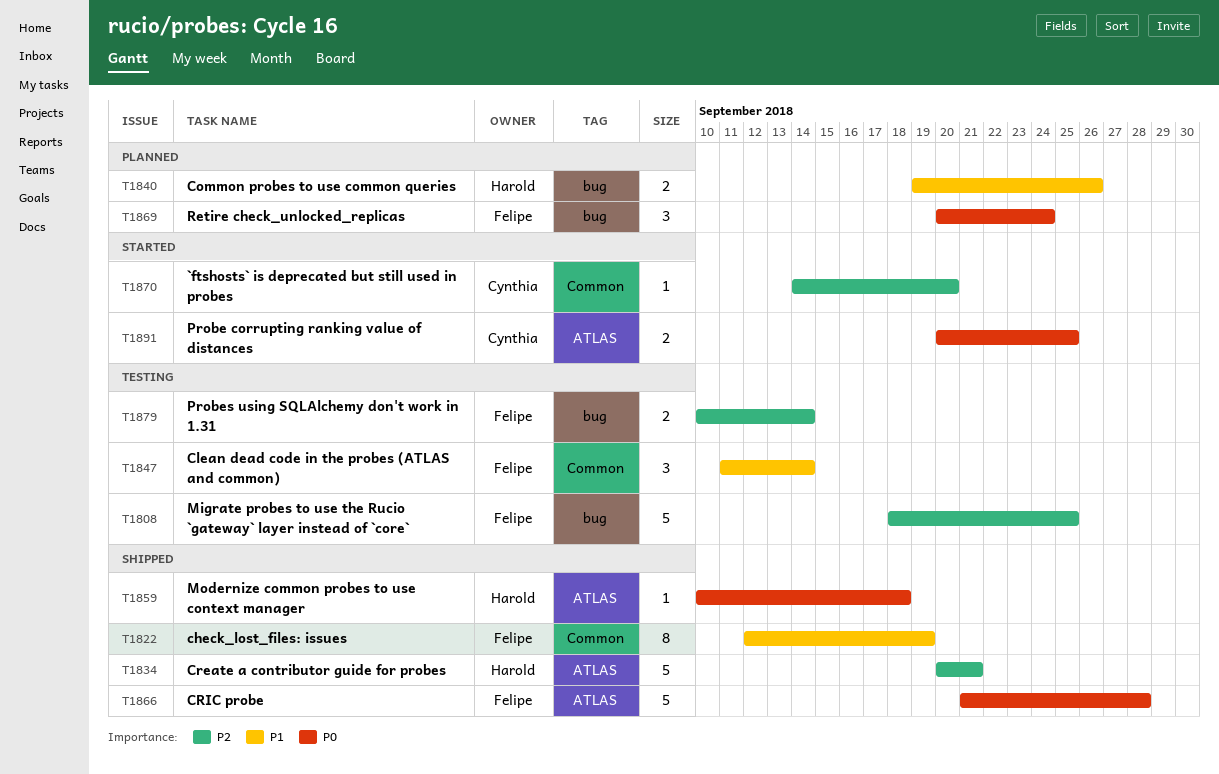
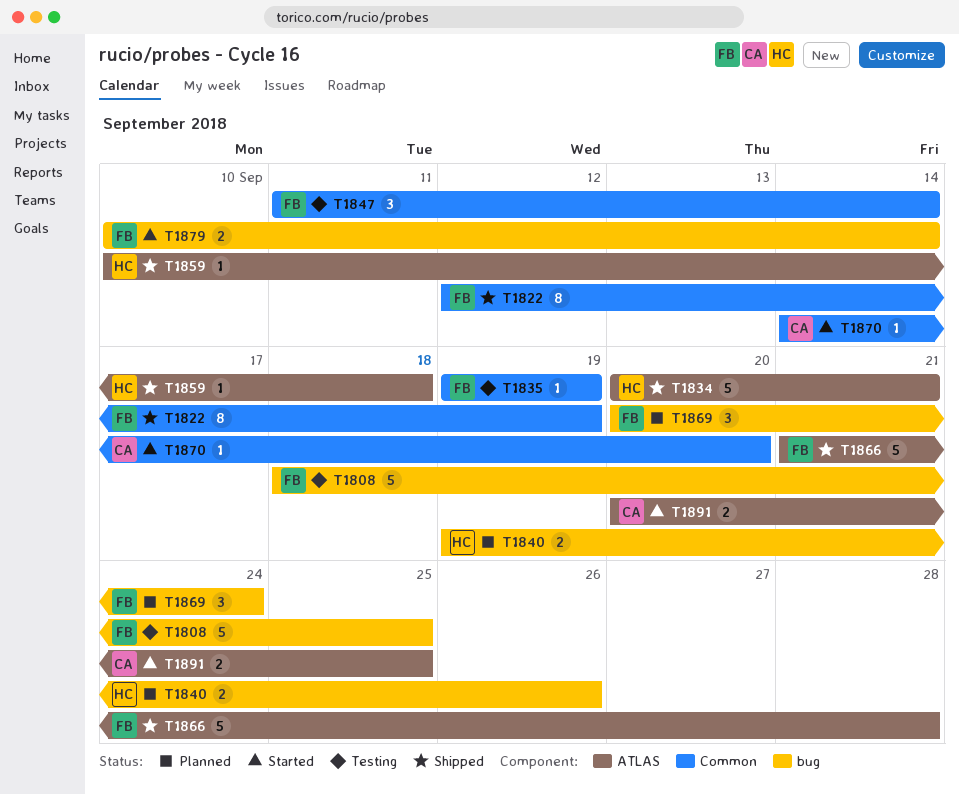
T1835: none -> present
T1879, status: Testing -> Started

